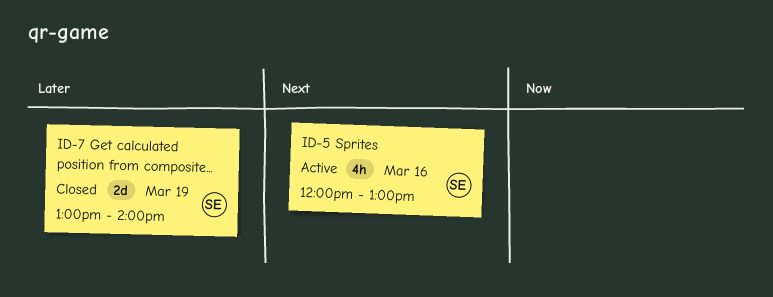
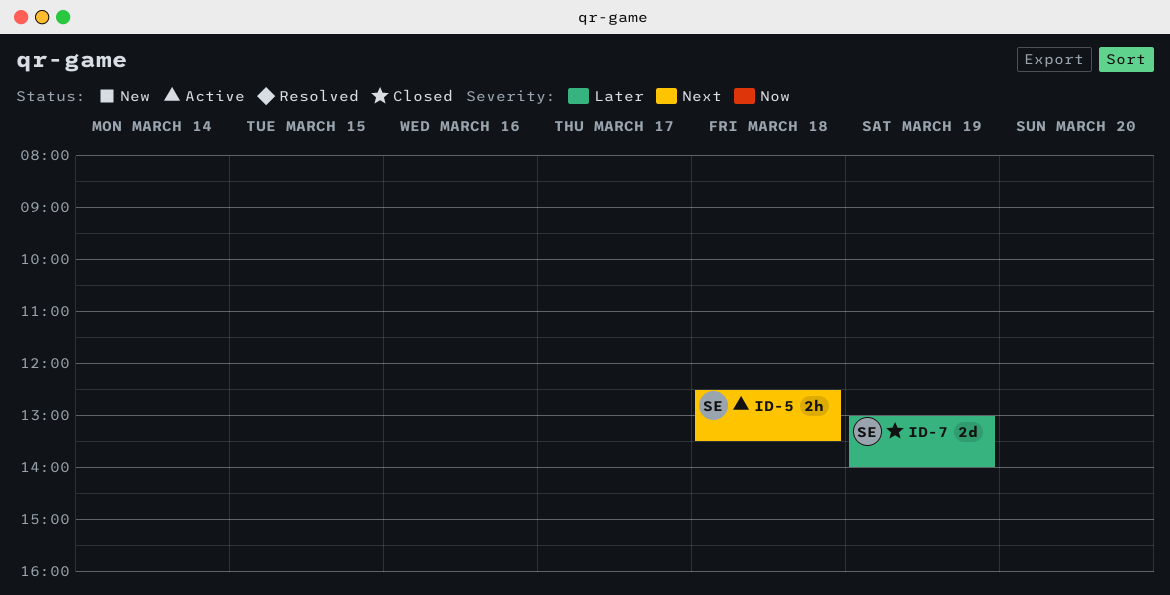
ID-5, estimate: 4h -> 2h
ID-5, day: Mar 16 -> Mar 18
ID-5, begins: 12:00 -> 12:30
ID-5, ends: 13:00 -> 13:30

